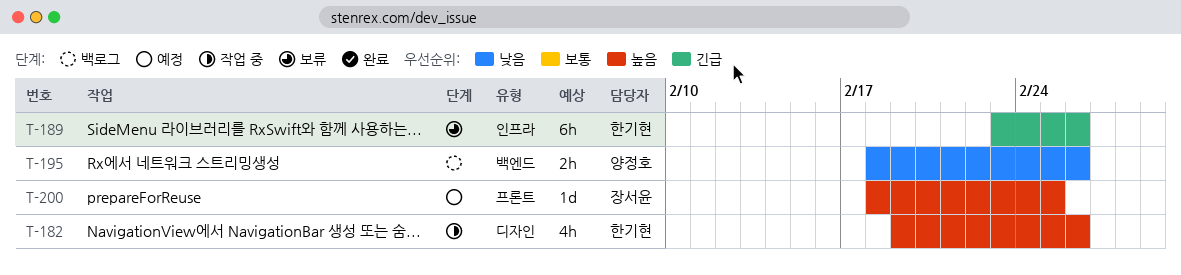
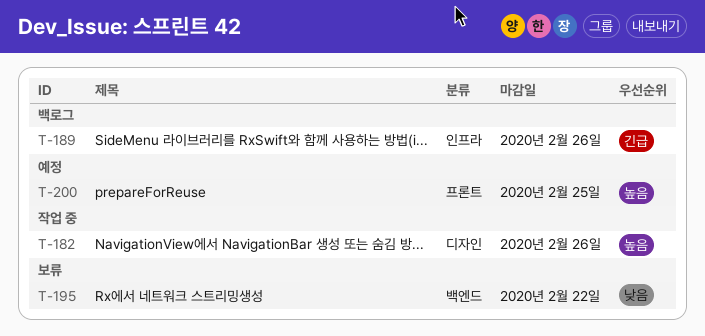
T-189, status: 보류 -> 백로그
T-195, status: 백로그 -> 보류
T-195, due: Feb 26 -> Feb 22

